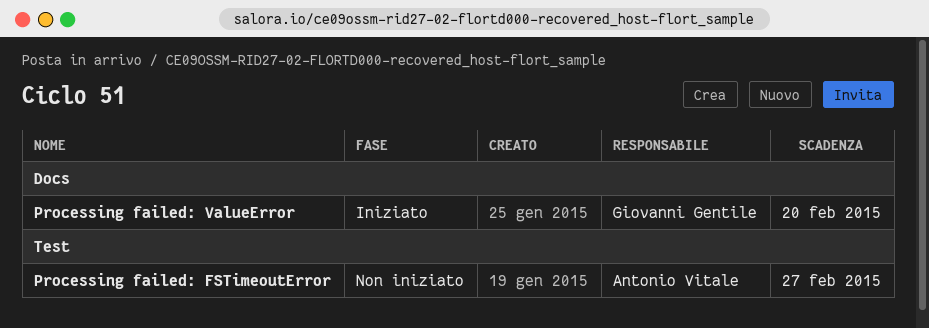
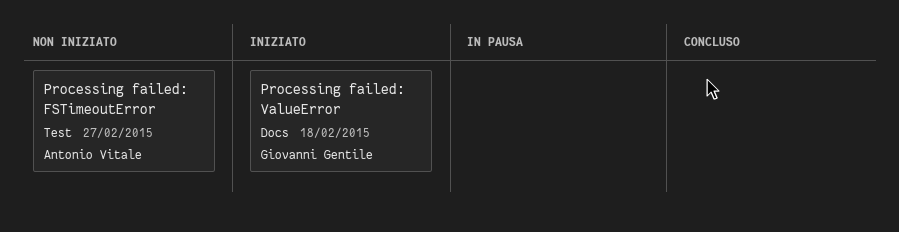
Processing failed: ValueError, due: Feb 20 -> Feb 18

